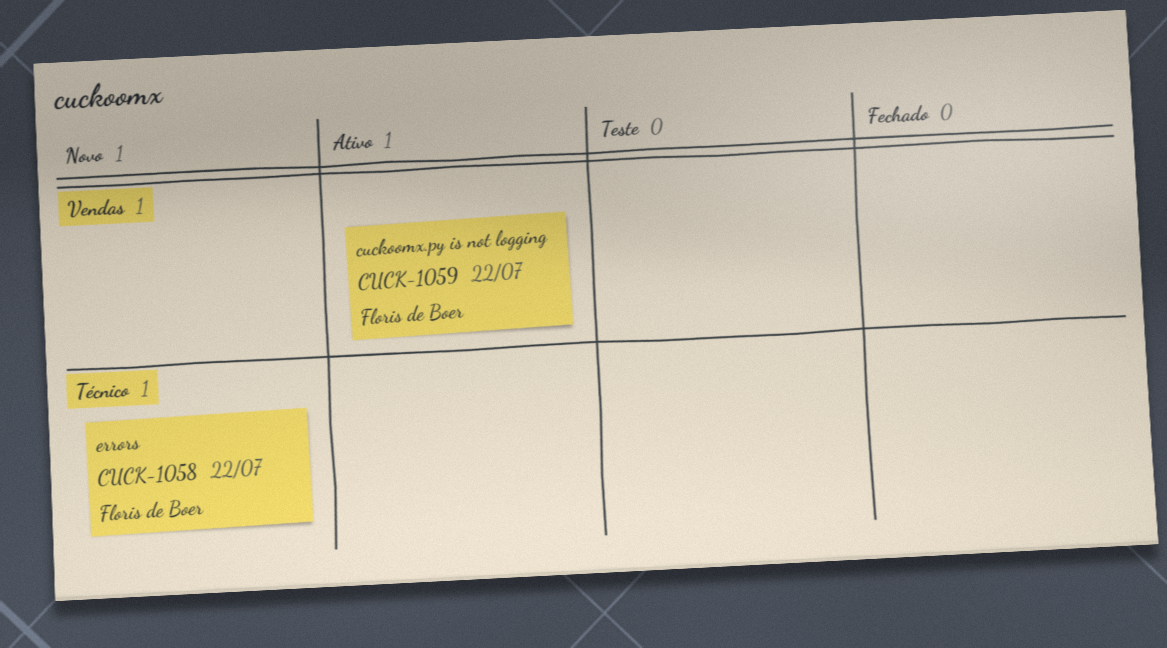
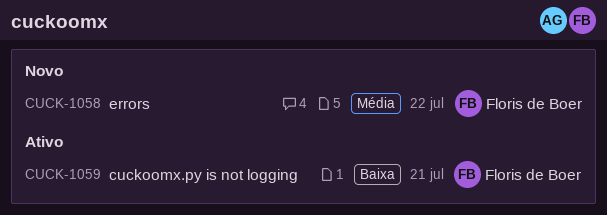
CUCK-1059, due: Jul 22 -> Jul 21

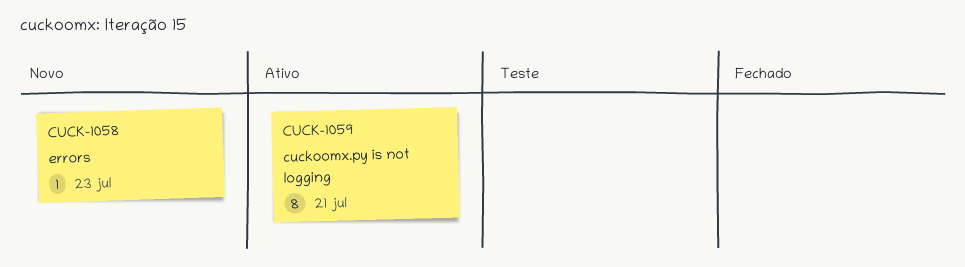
CUCK-1058, due: Jul 22 -> Jul 23

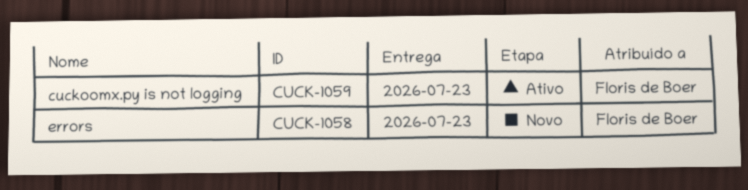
CUCK-1059, due: Jul 21 -> Jul 23

